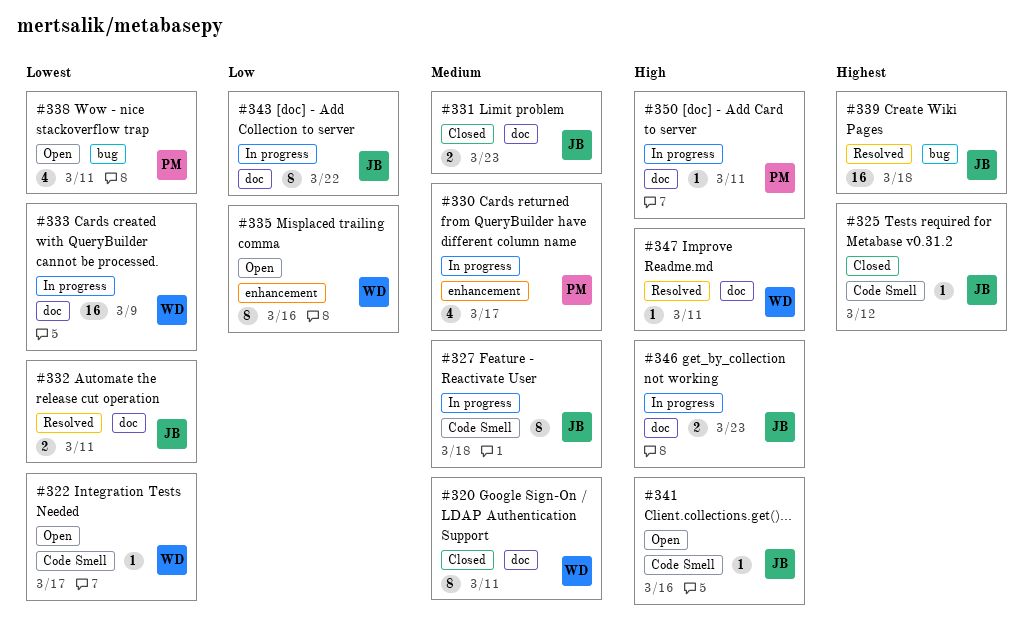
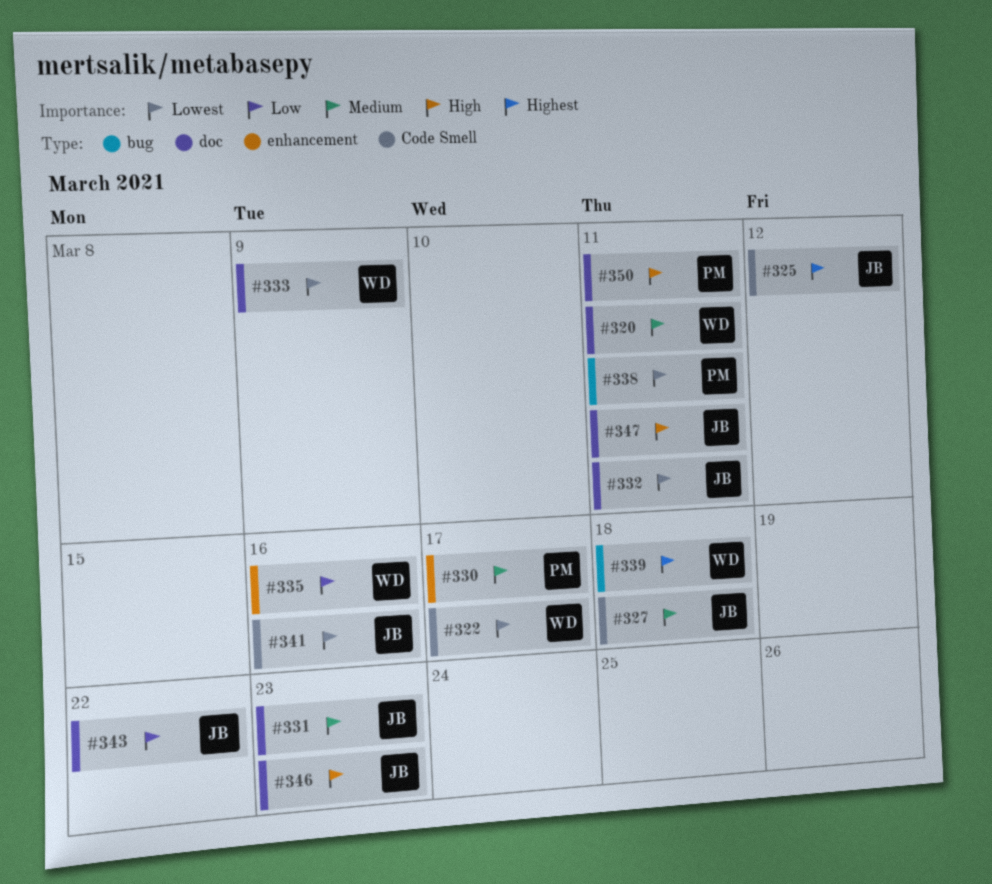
#339, owner: JB -> WD
#341, priority: High -> Lowest
#347, owner: WD -> JB

